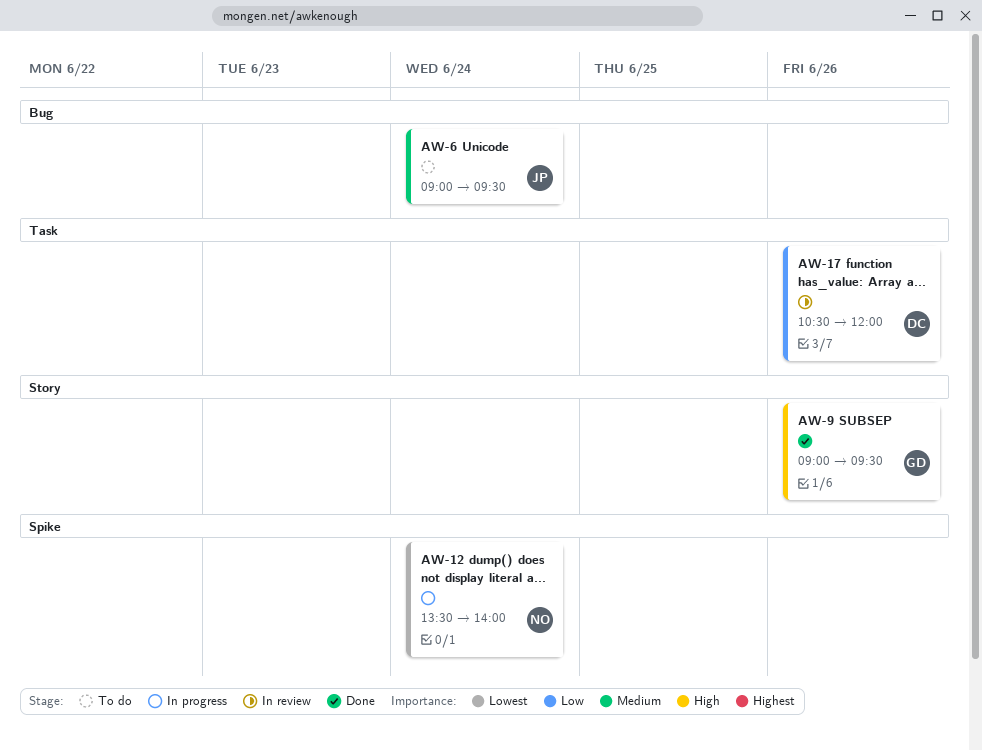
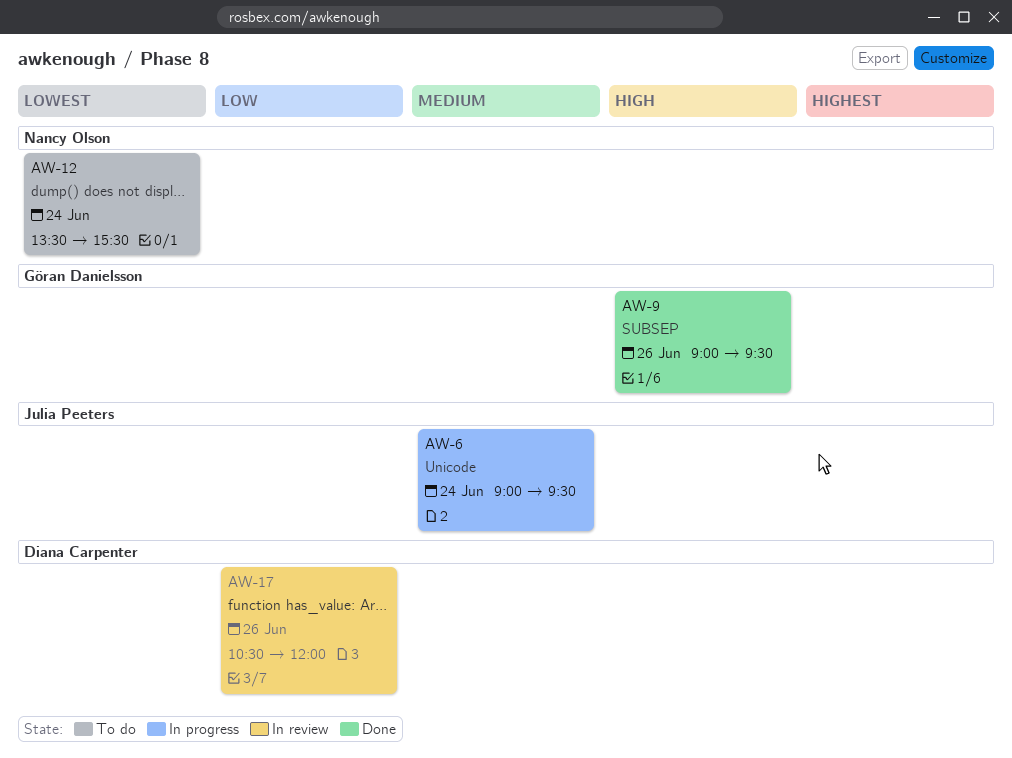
AW-6, status: To do -> In progress
AW-12, status: In progress -> To do
AW-12, ends: 14:00 -> 15:30

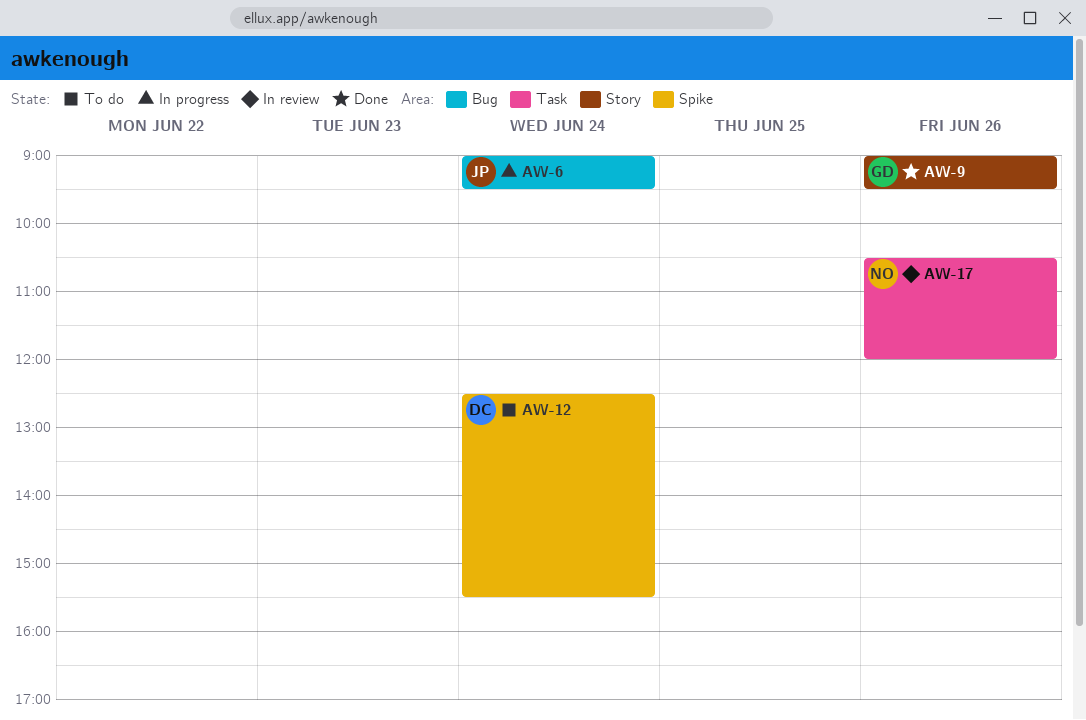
AW-12, owner: Nancy Olson -> Diana Carpenter
AW-12, begins: 13:30 -> 12:30
AW-17, owner: Diana Carpenter -> Nancy Olson

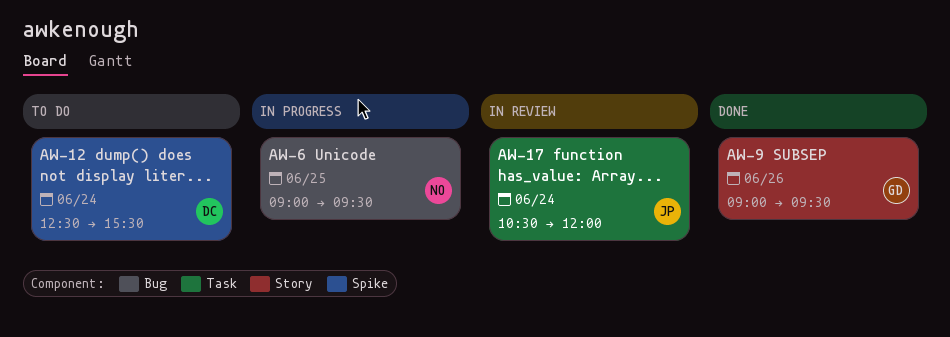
AW-6, owner: JP -> NO
AW-6, day: Jun 24 -> Jun 25
AW-17, owner: NO -> JP
AW-17, day: Jun 26 -> Jun 24

